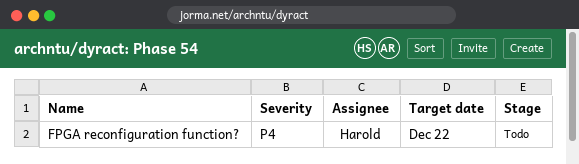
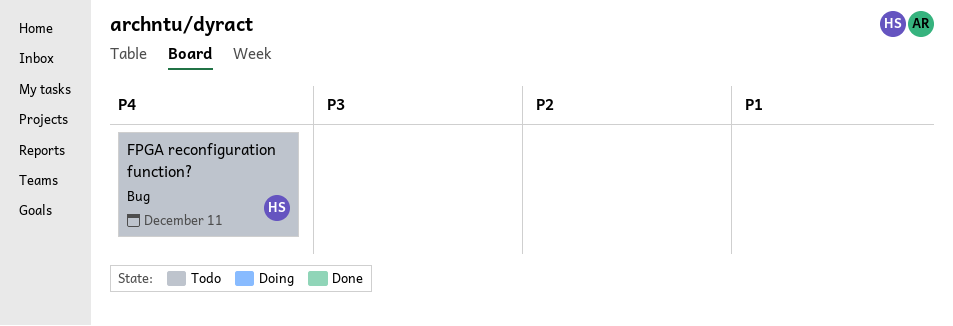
FPGA reconfiguration function?, due: Dec 22 -> Dec 11

